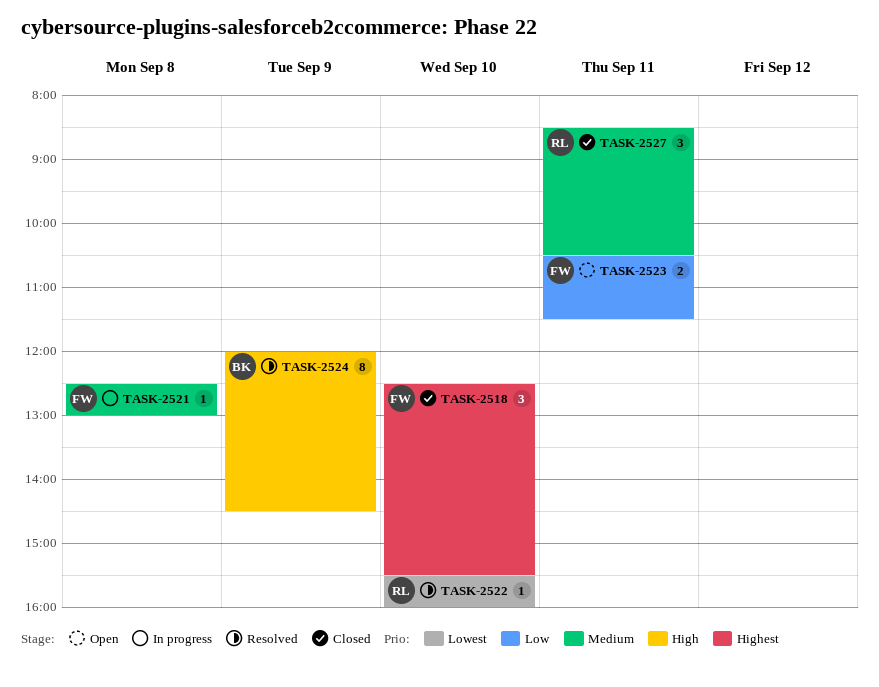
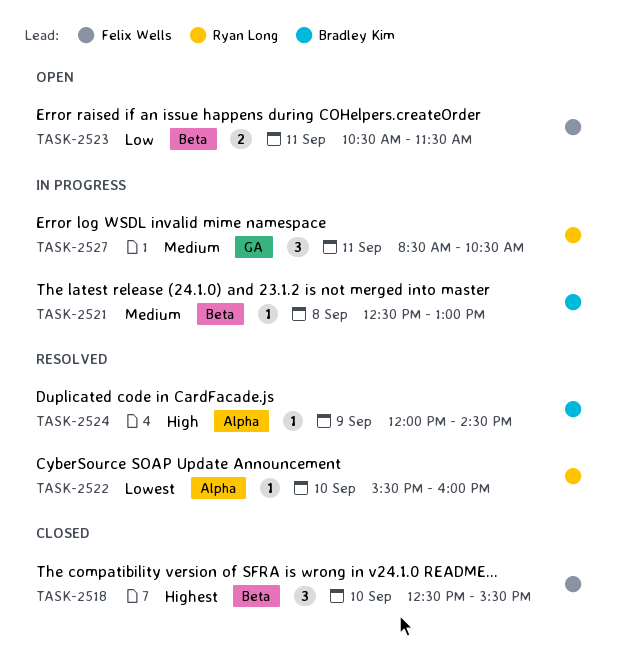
TASK-2521, owner: Felix Wells -> Bradley Kim
TASK-2524, estimate: 8 -> 1
TASK-2527, status: Closed -> In progress

